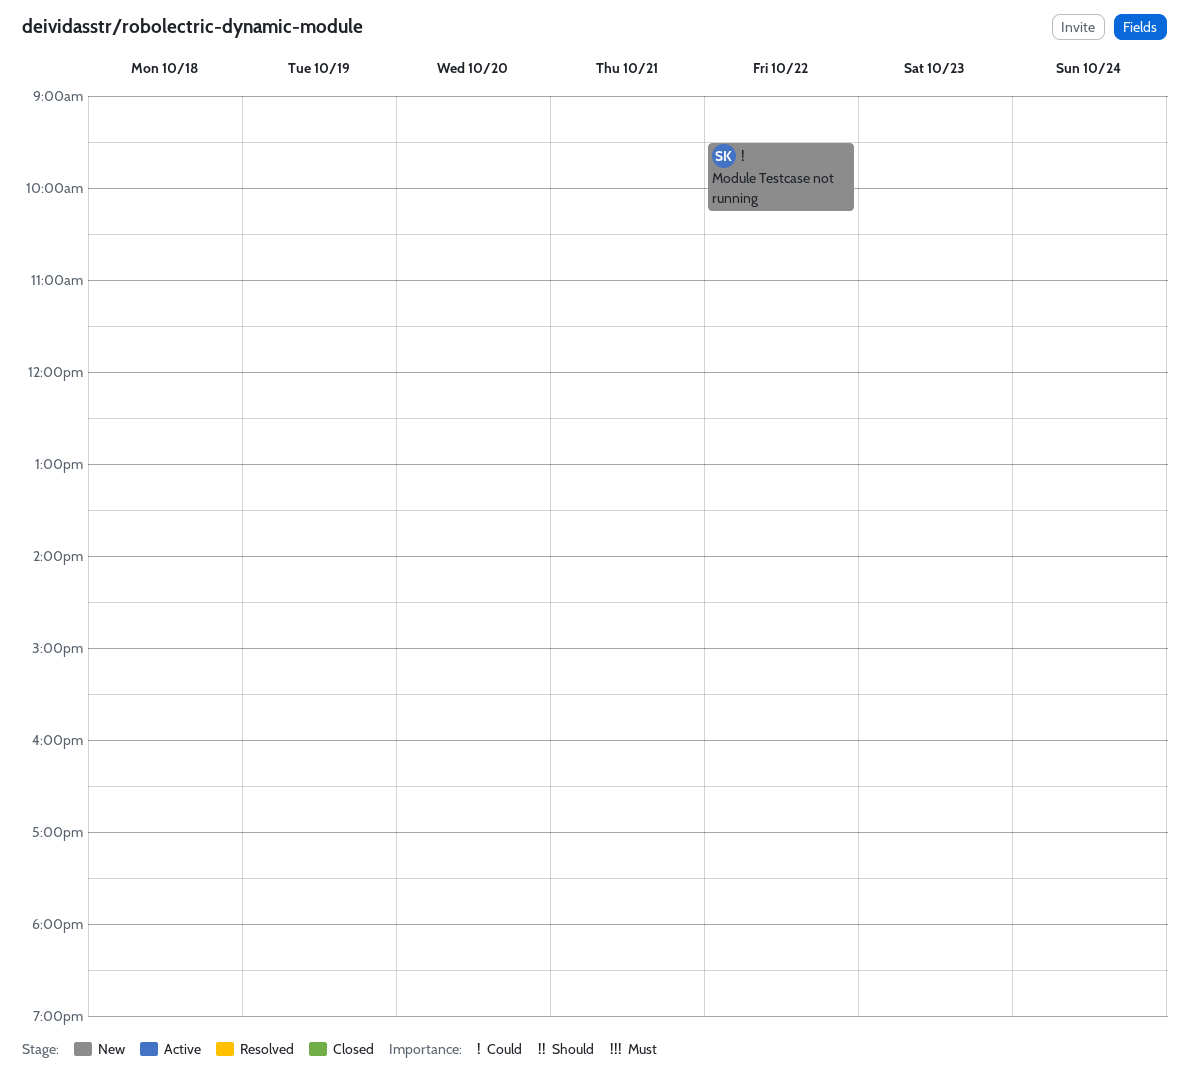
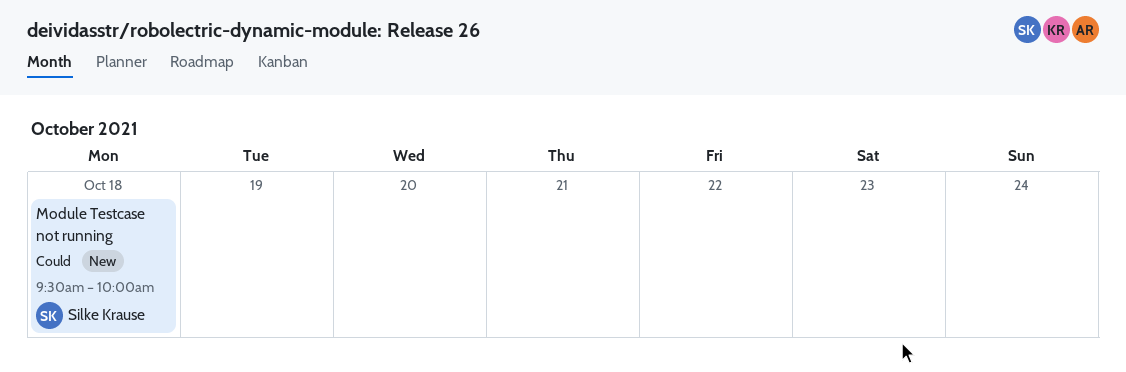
Module Testcase not running, day: Oct 22 -> Oct 18
Module Testcase not running, ends: 10:15 -> 10:00

